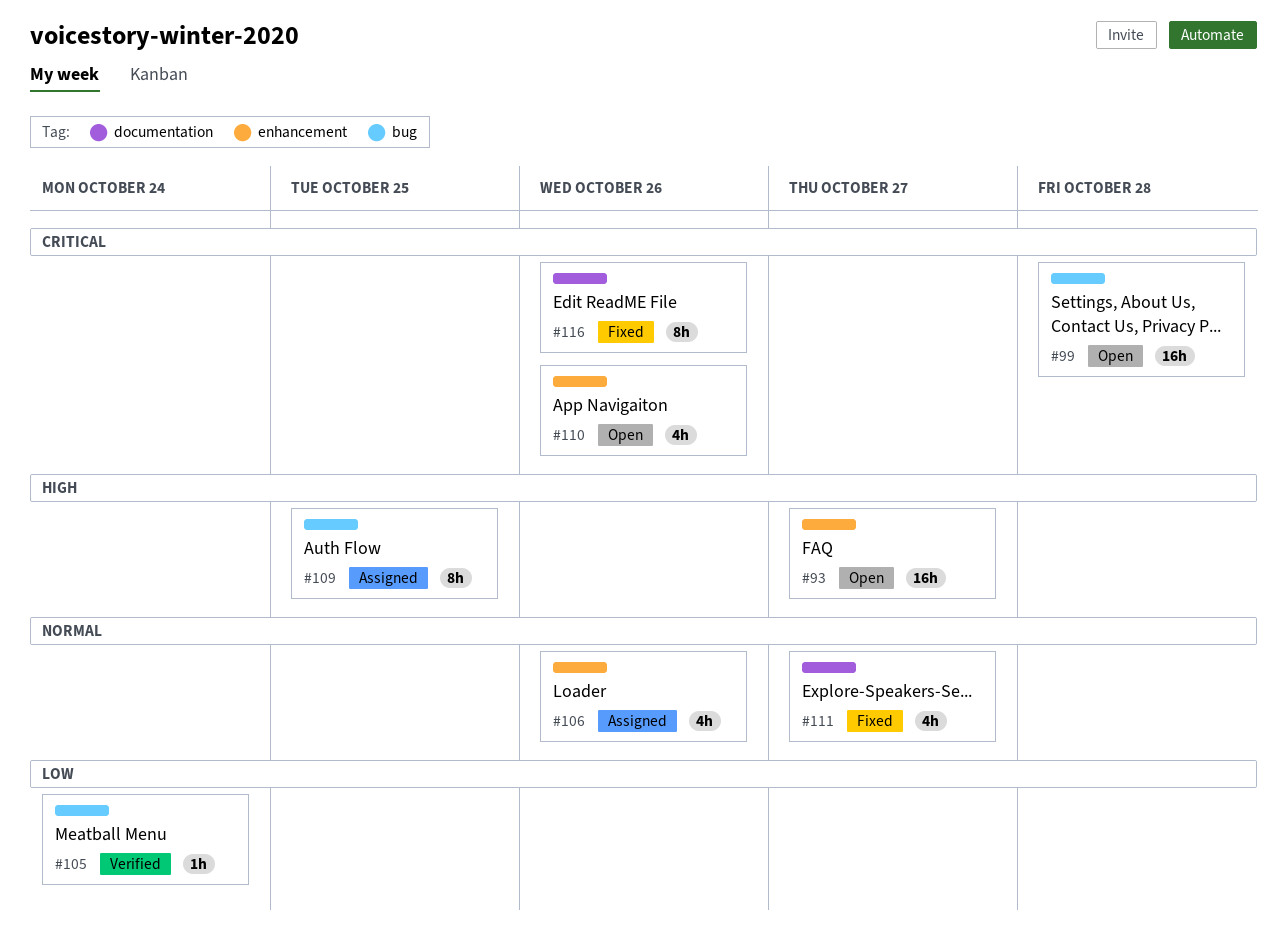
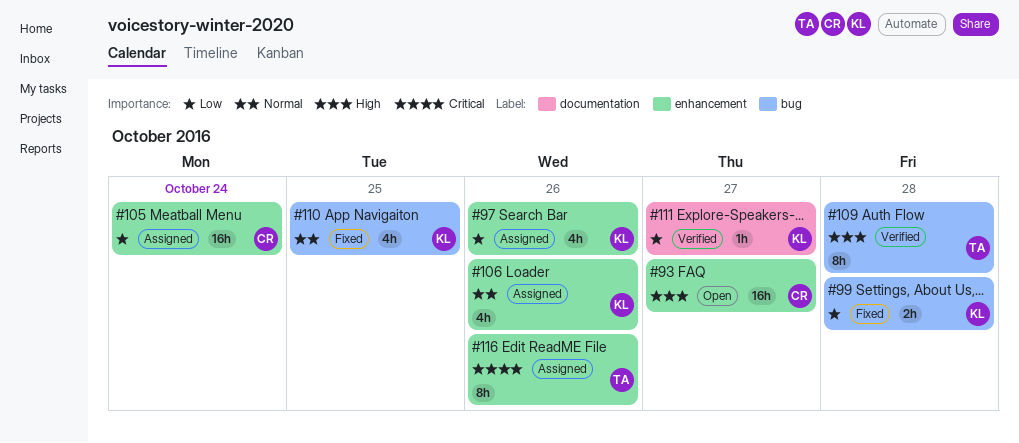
#97: none -> present
#99, status: Open -> Fixed
#99, priority: Critical -> Low
#99, estimate: 16h -> 2h
#105, status: Verified -> Assigned
#105, label: bug -> enhancement
#105, estimate: 1h -> 16h
#109, status: Assigned -> Verified
#109, due: Oct 25 -> Oct 28
#110, status: Open -> Fixed
#110, priority: Critical -> Normal
#110, label: enhancement -> bug
#110, due: Oct 26 -> Oct 25
#111, status: Fixed -> Verified
#111, priority: Normal -> Low
#111, estimate: 4h -> 1h
#116, status: Fixed -> Assigned
#116, label: documentation -> enhancement

